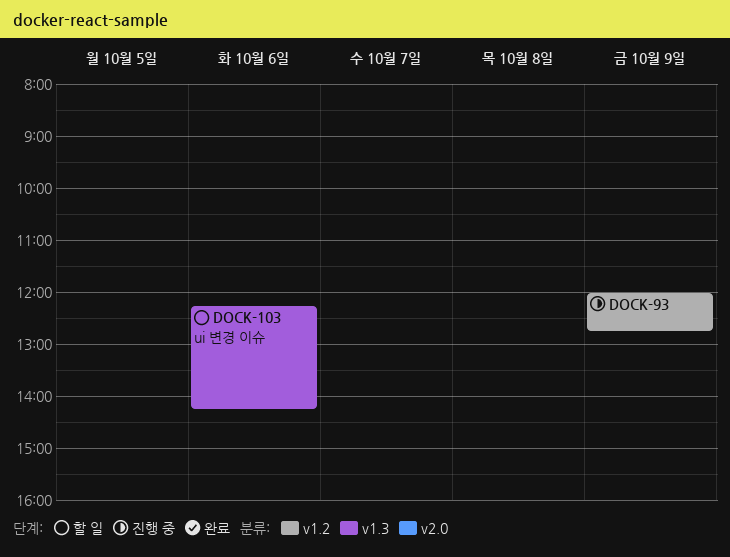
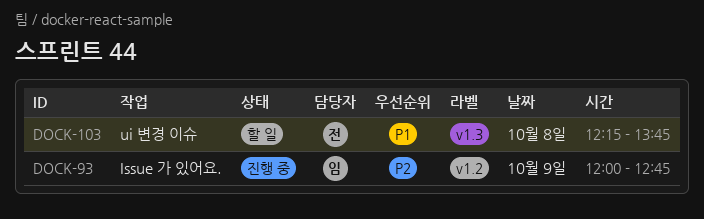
DOCK-103, day: Oct 6 -> Oct 8
DOCK-103, ends: 14:15 -> 13:45

